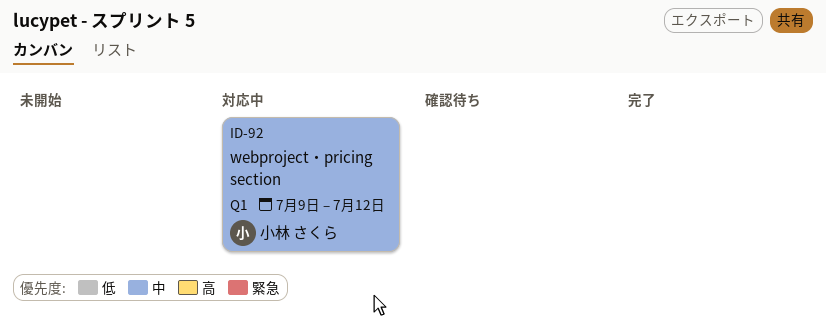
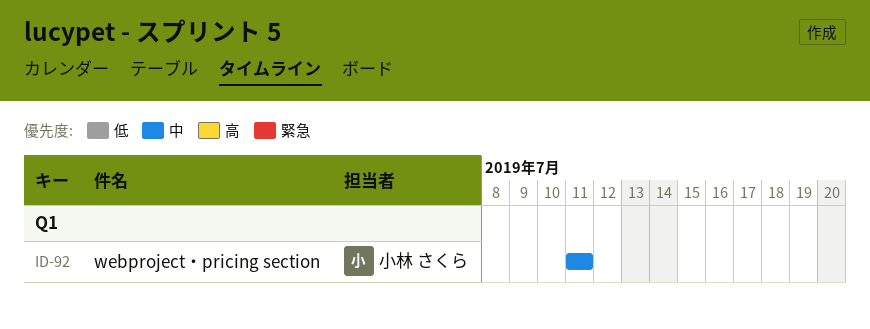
ID-92, start: Jul 9 -> Jul 11
ID-92, due: Jul 12 -> Jul 11

